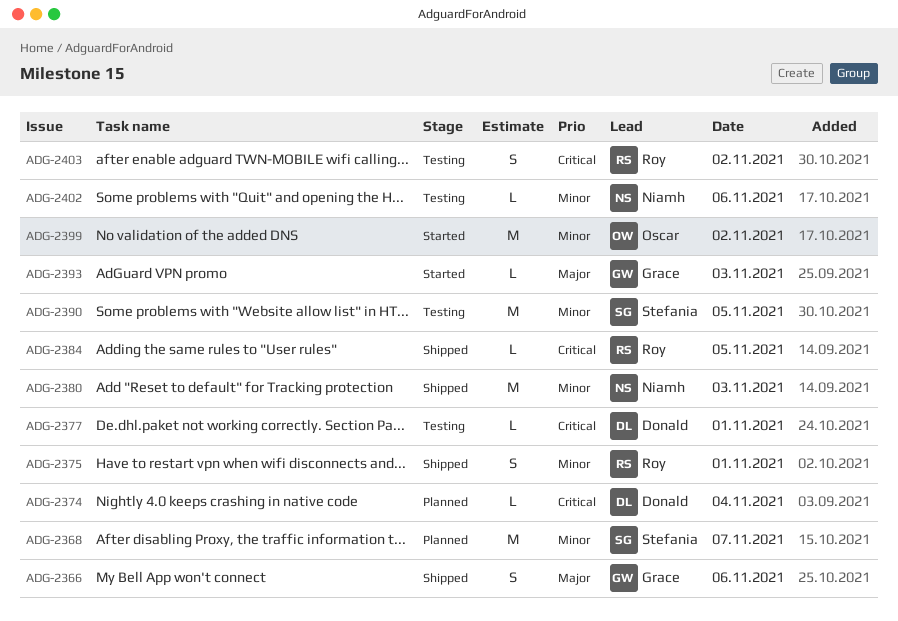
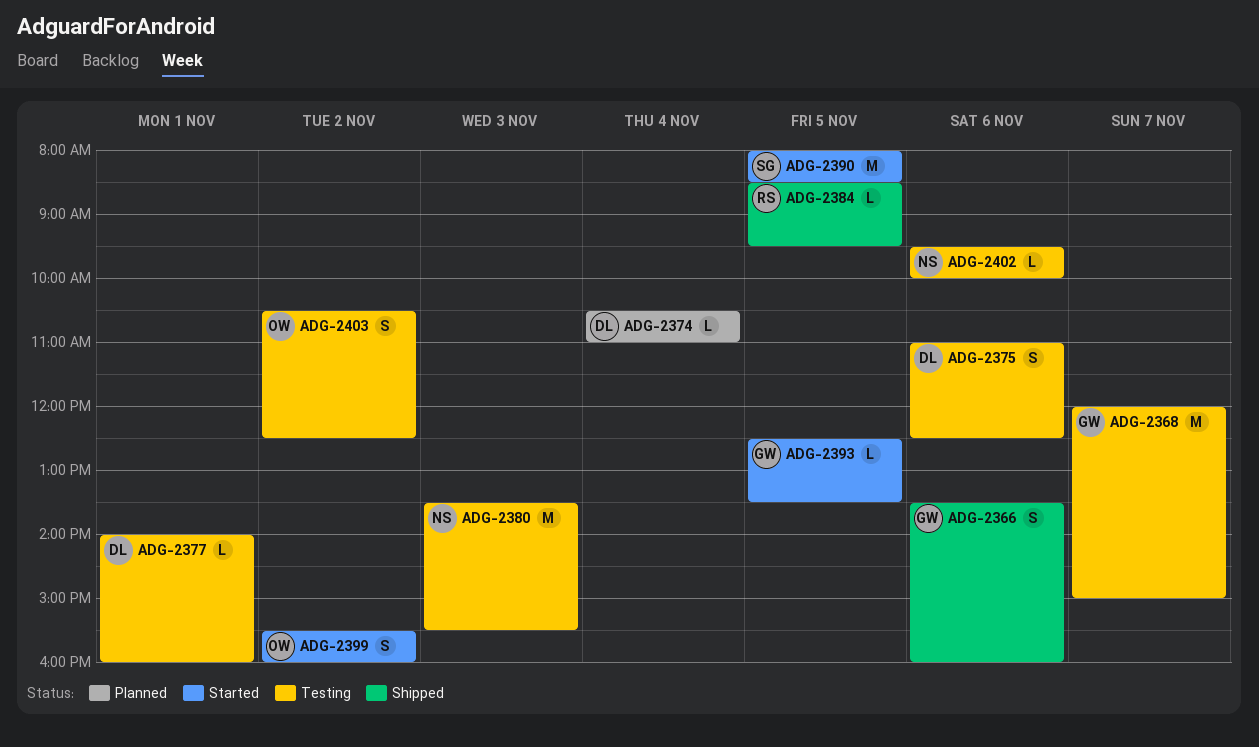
ADG-2368, status: Planned -> Testing
ADG-2368, owner: Stefania -> Grace
ADG-2375, status: Shipped -> Testing
ADG-2375, owner: Roy -> Donald
ADG-2375, day: Nov 1 -> Nov 6
ADG-2380, status: Shipped -> Testing
ADG-2390, status: Testing -> Started
ADG-2393, day: Nov 3 -> Nov 5
ADG-2399, estimate: M -> S
ADG-2403, owner: Roy -> Oscar

